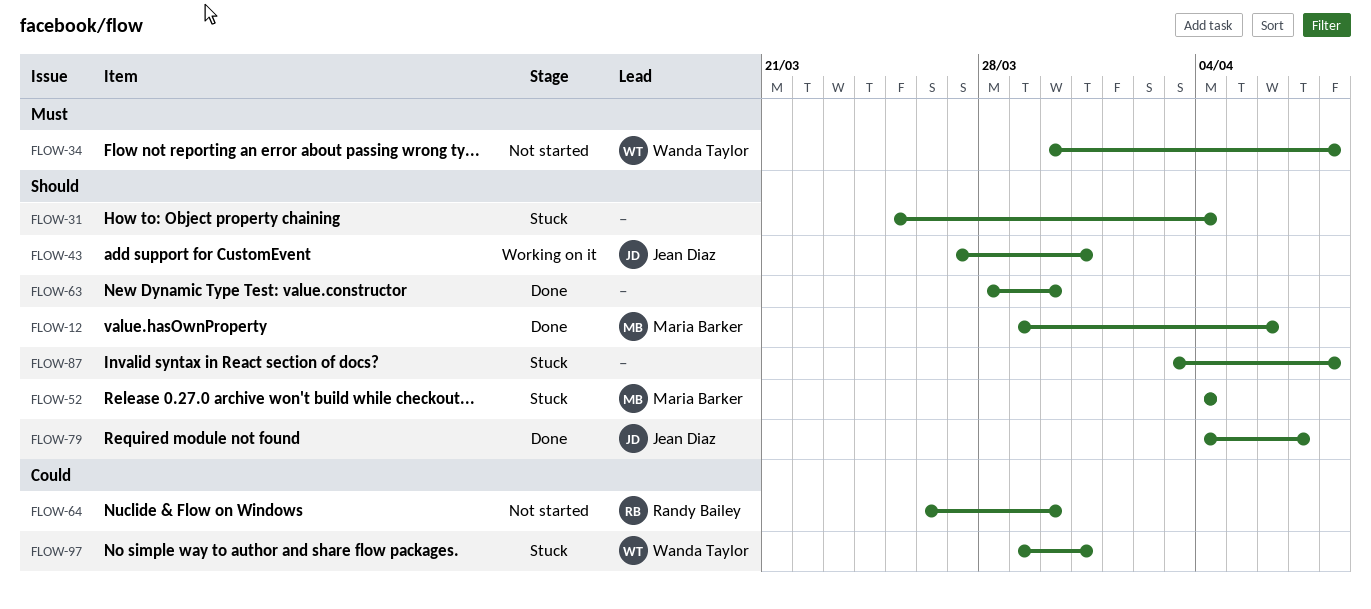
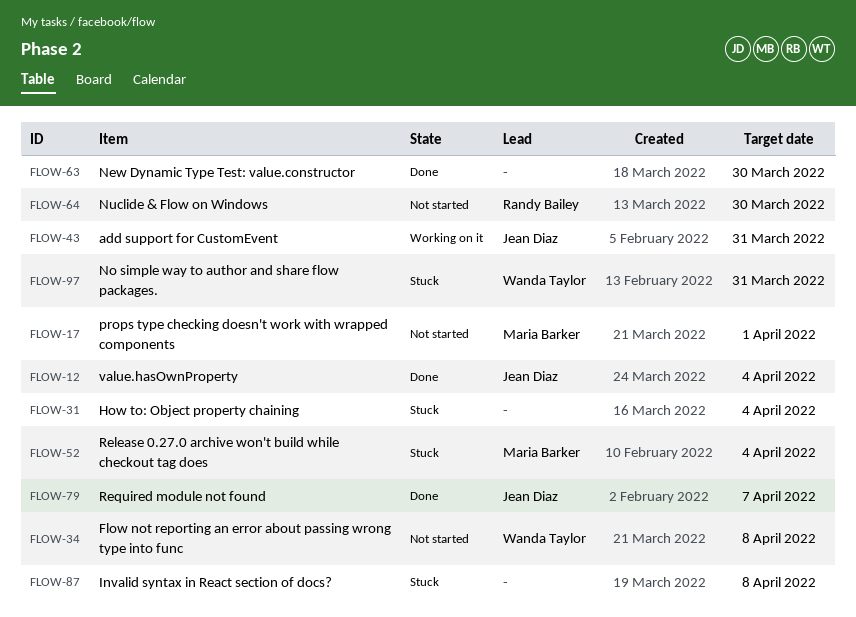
FLOW-12, owner: Maria Barker -> Jean Diaz
FLOW-12, due: Apr 6 -> Apr 4
FLOW-17: none -> present

